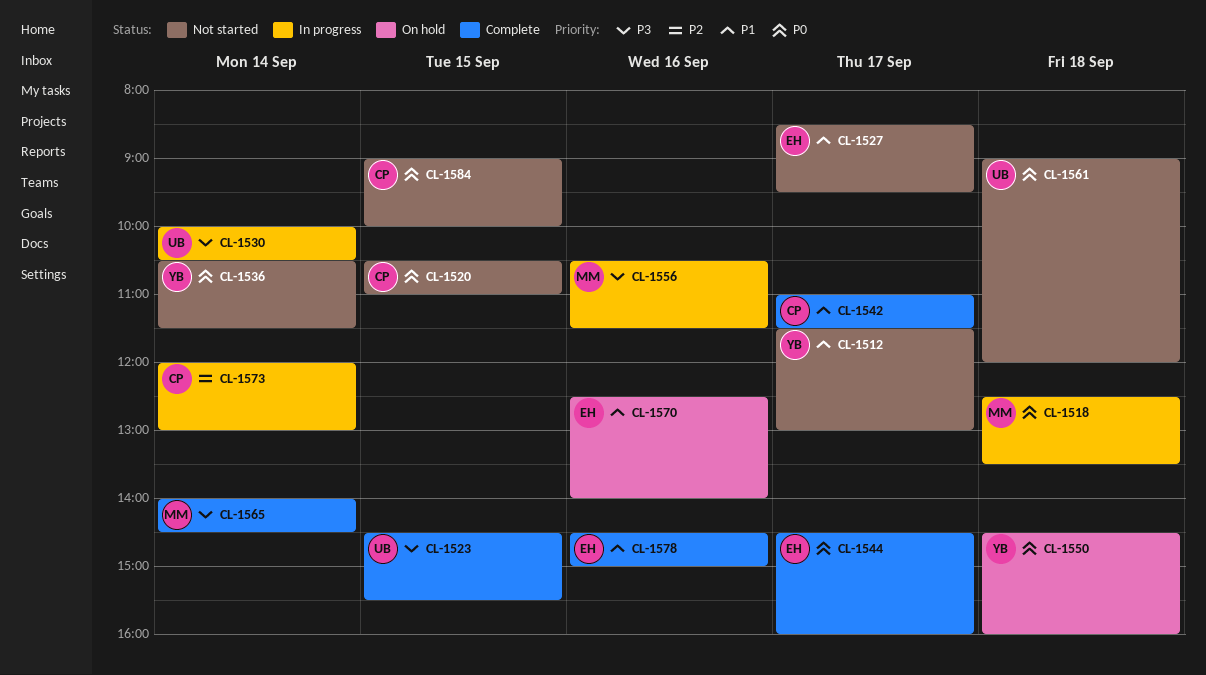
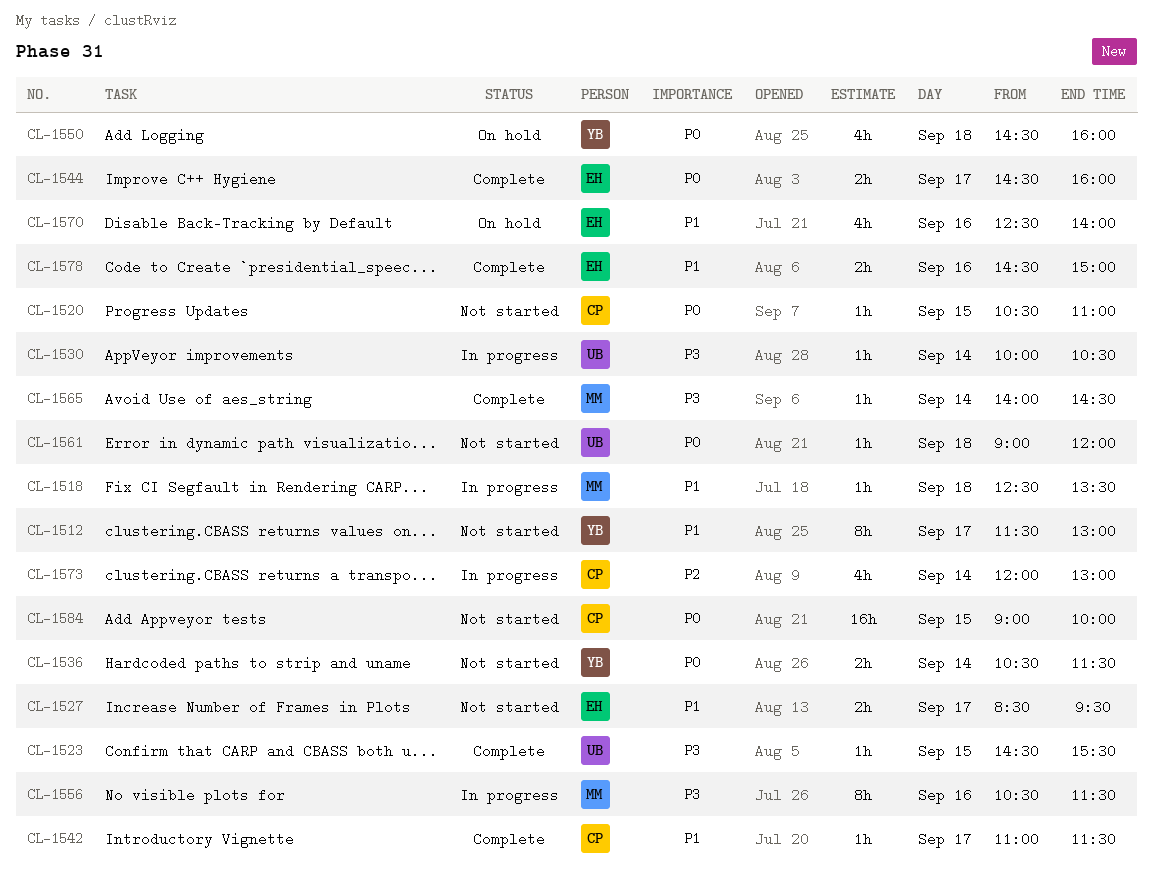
CL-1518, priority: P0 -> P1

